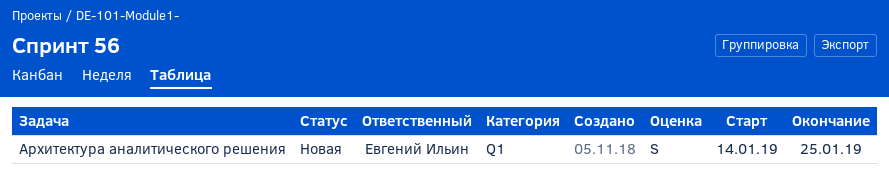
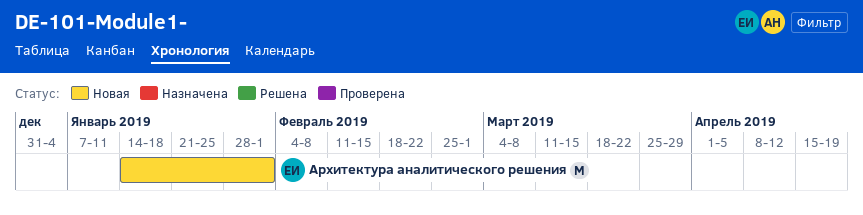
Архитектура аналитического решения, estimate: S -> M
Архитектура аналитического решения, due: Jan 25 -> Feb 1

